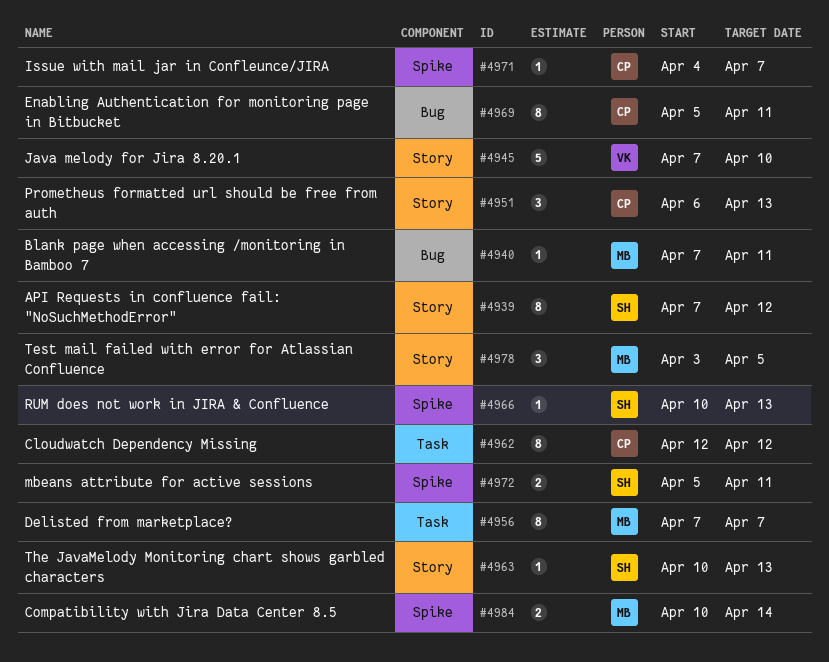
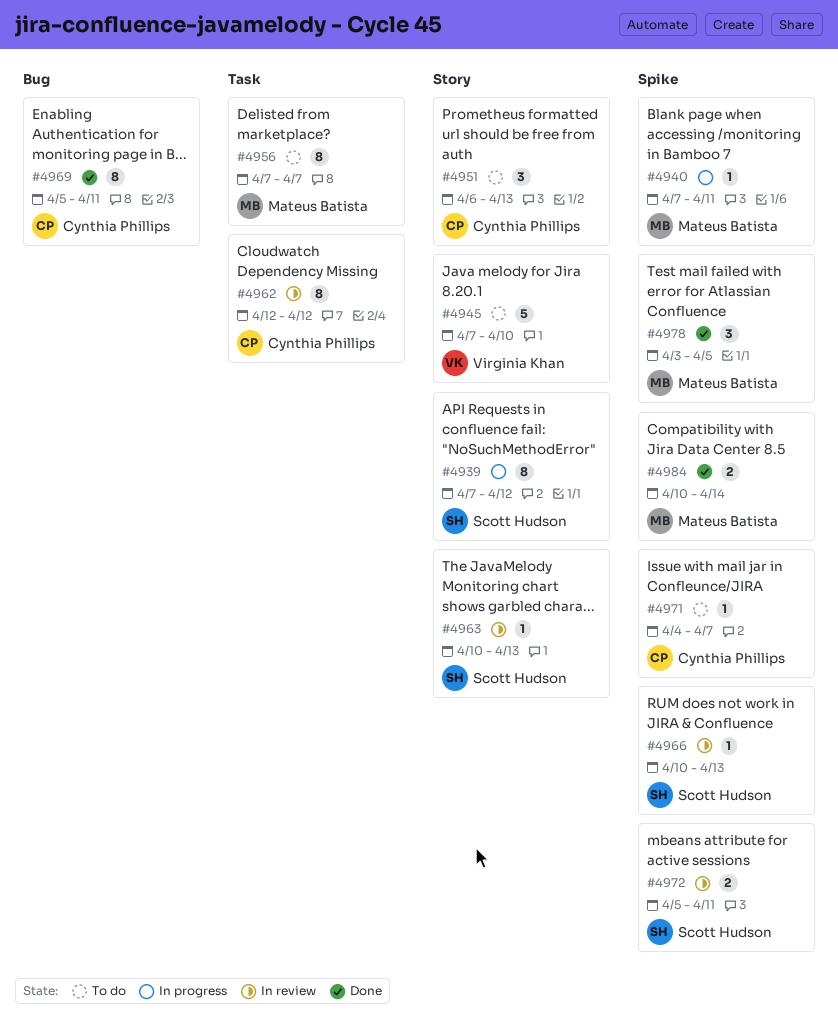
#4940, label: Bug -> Spike
#4978, label: Story -> Spike

